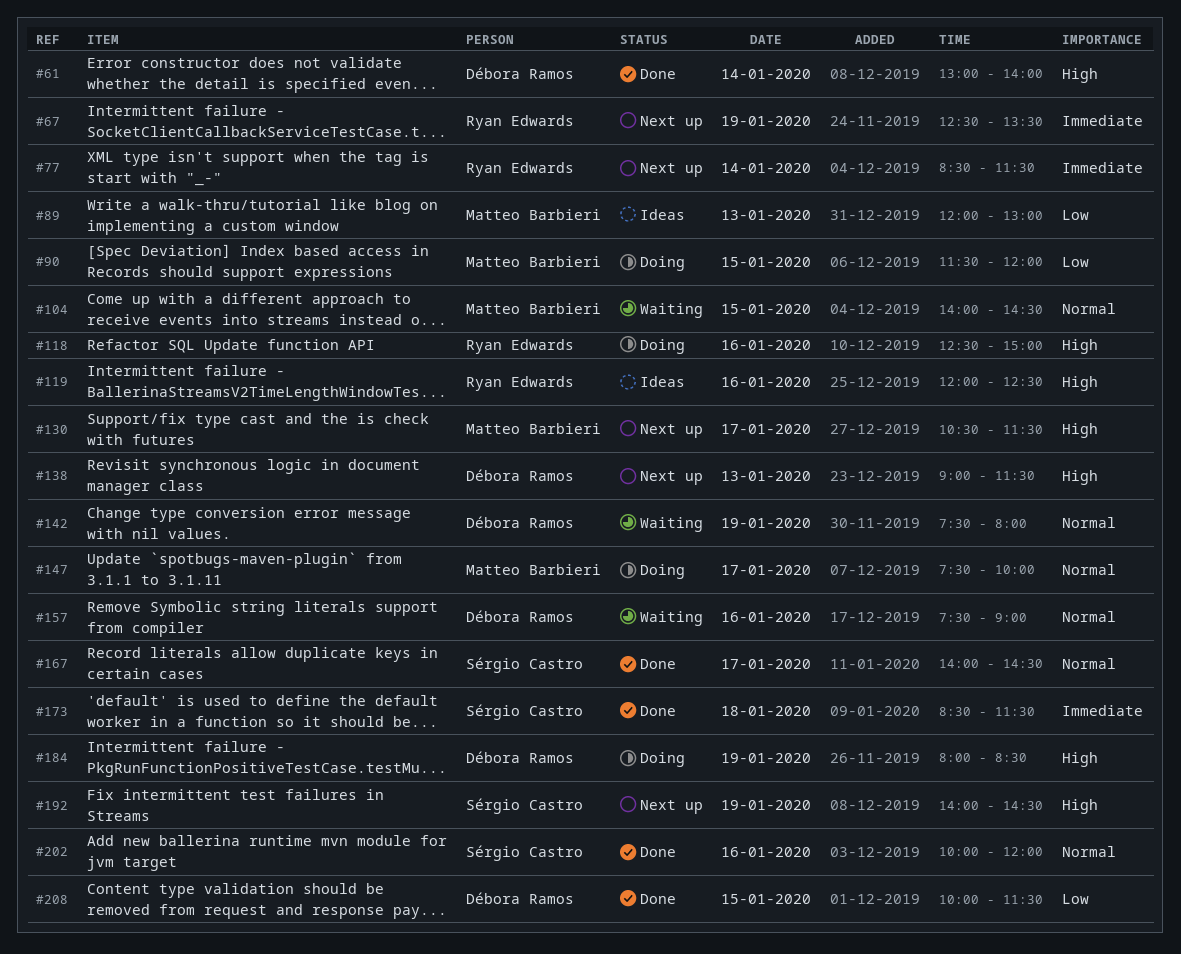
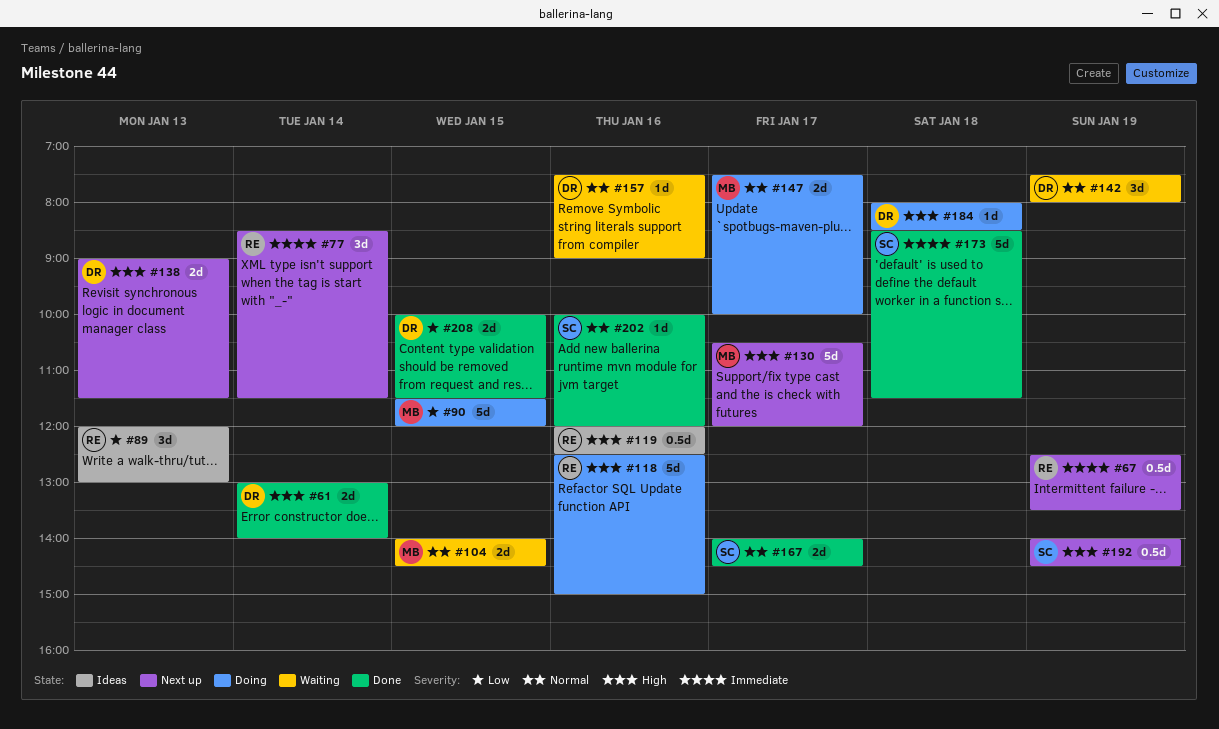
#89, owner: Matteo Barbieri -> Ryan Edwards
#130, ends: 11:30 -> 12:00
#184, day: Jan 19 -> Jan 18

